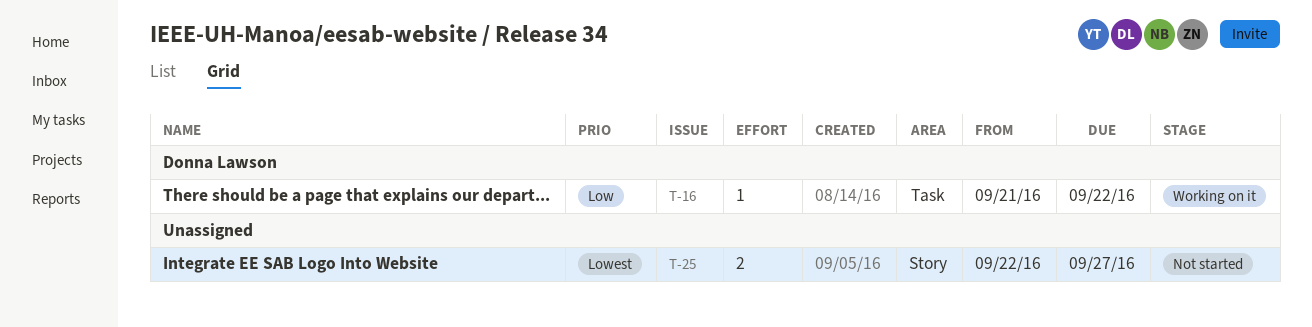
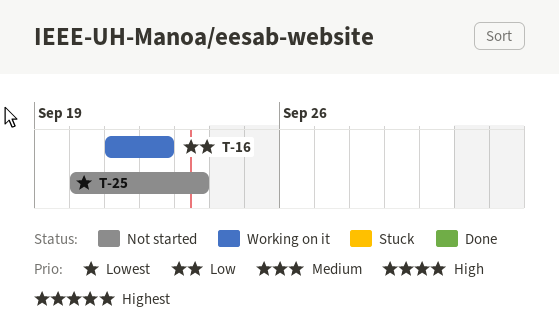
T-25, start: Sep 22 -> Sep 20
T-25, due: Sep 27 -> Sep 23

